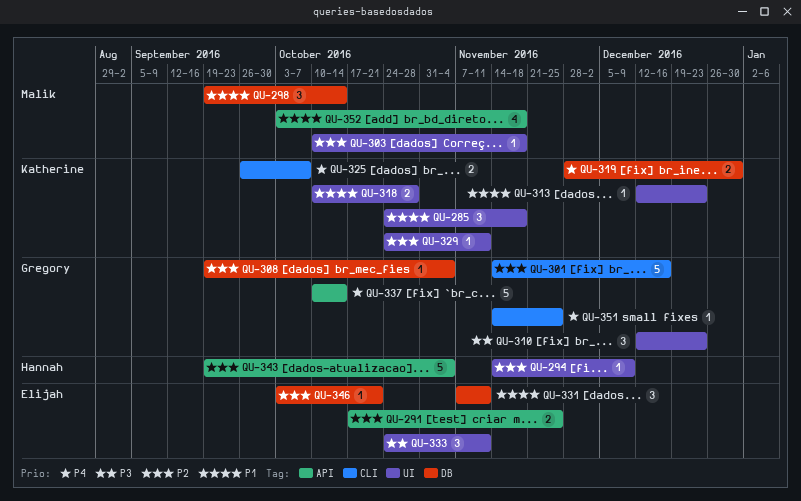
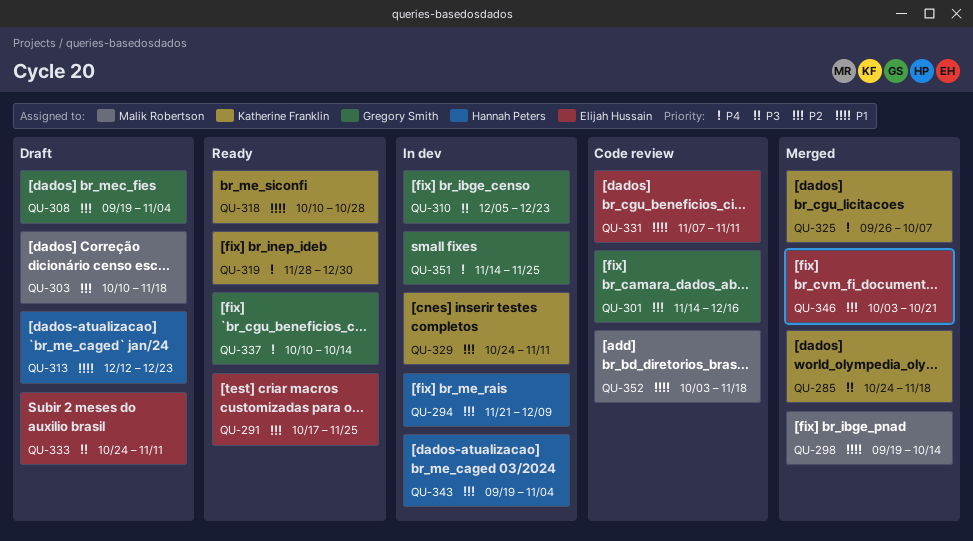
QU-285, priority: P1 -> P3
QU-294, start: Nov 14 -> Nov 21
QU-310, start: Dec 12 -> Dec 5
QU-313, owner: Katherine Franklin -> Hannah Peters

